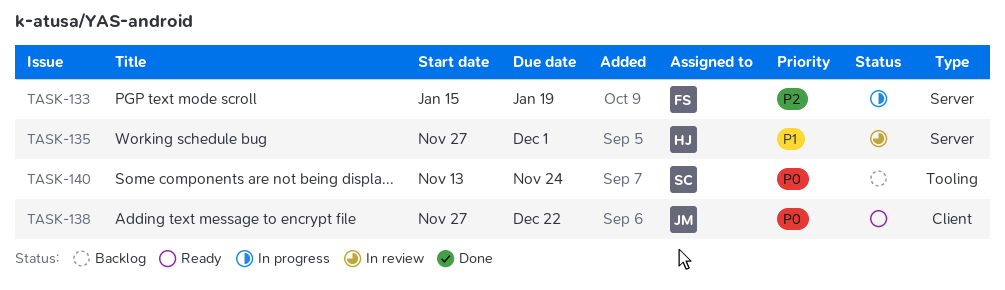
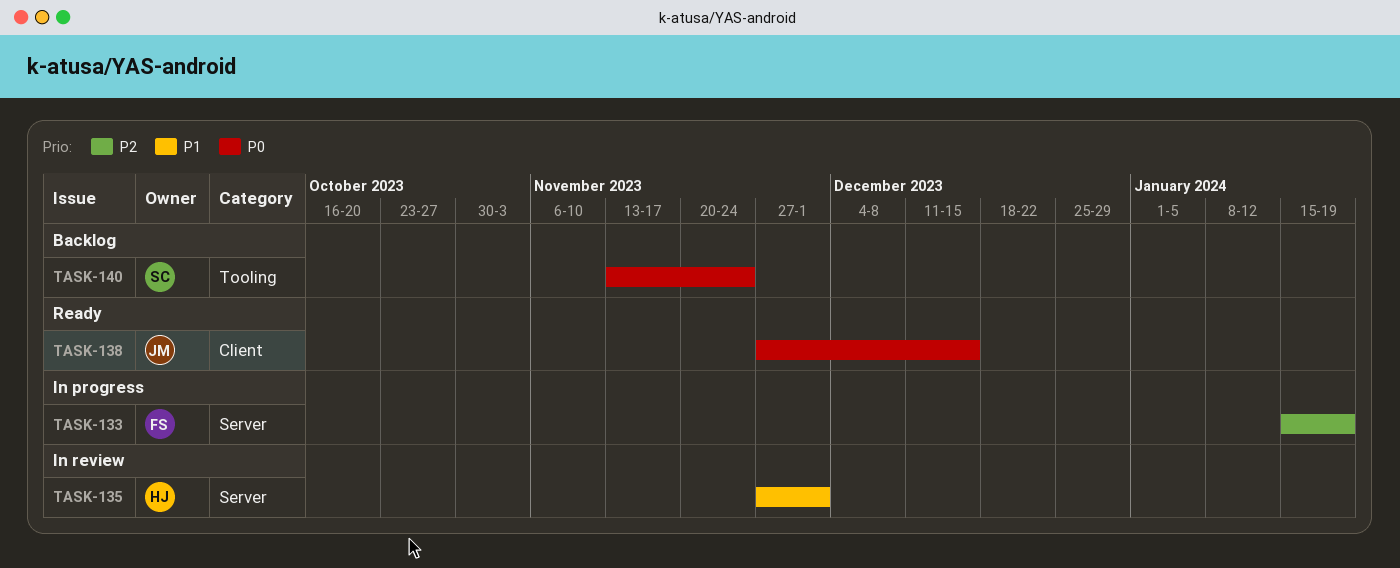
TASK-138, due: Dec 22 -> Dec 15

